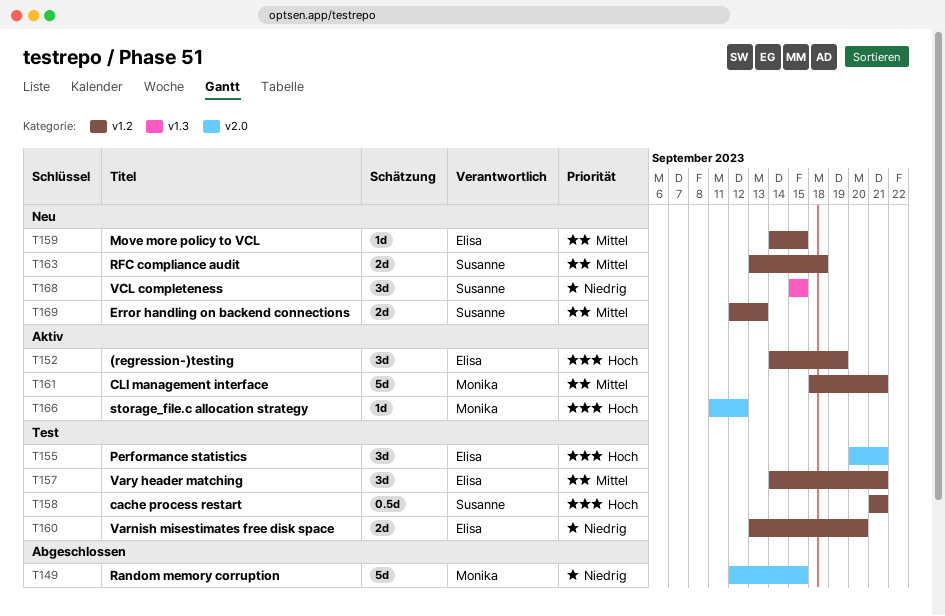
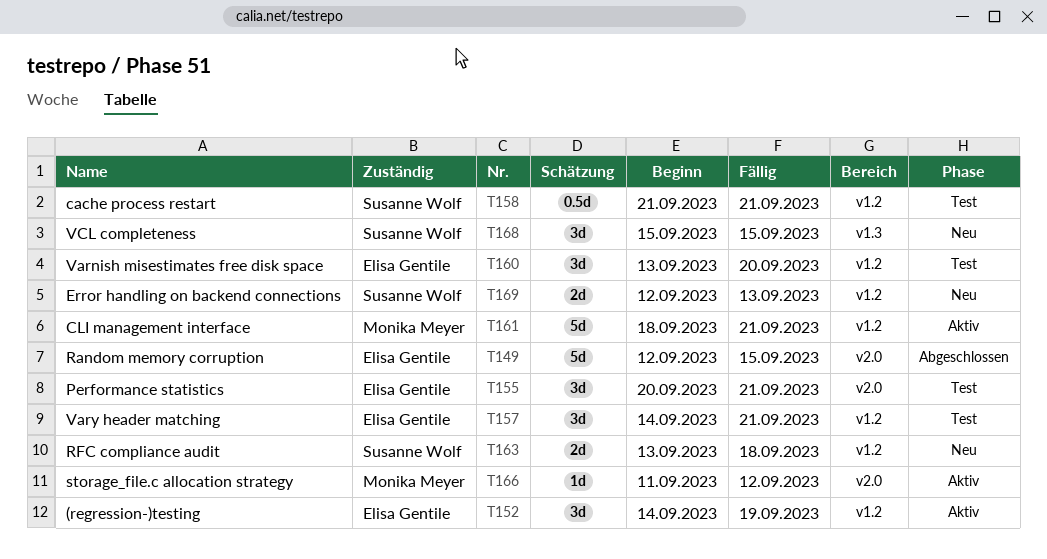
T149, owner: Monika Meyer -> Elisa Gentile
T159: present -> none
T160, estimate: 2d -> 3d

